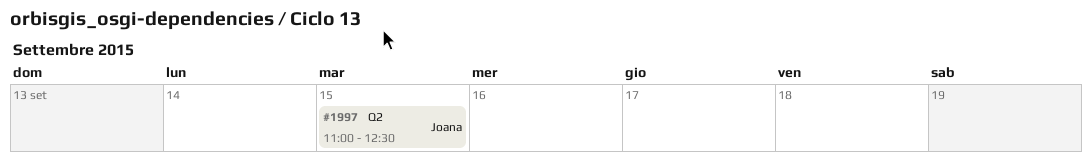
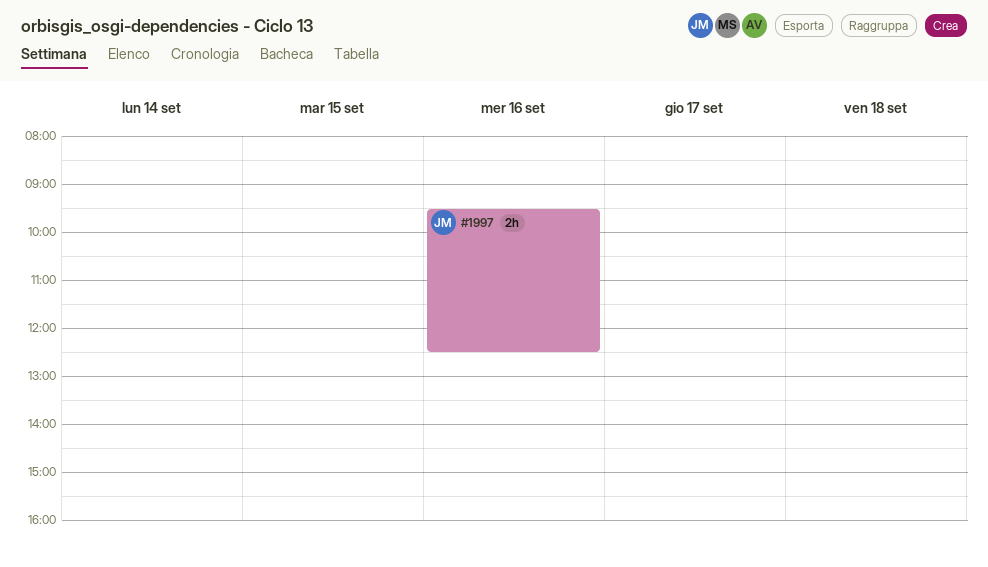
#1997, day: Sep 15 -> Sep 16
#1997, begins: 11:00 -> 09:30

